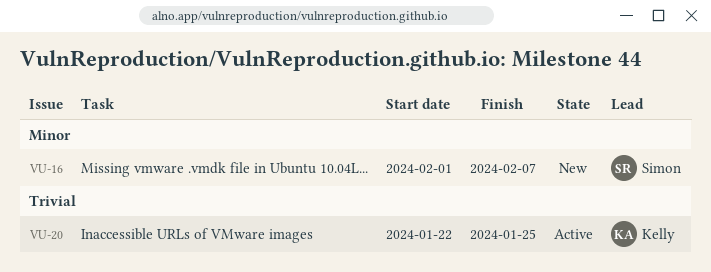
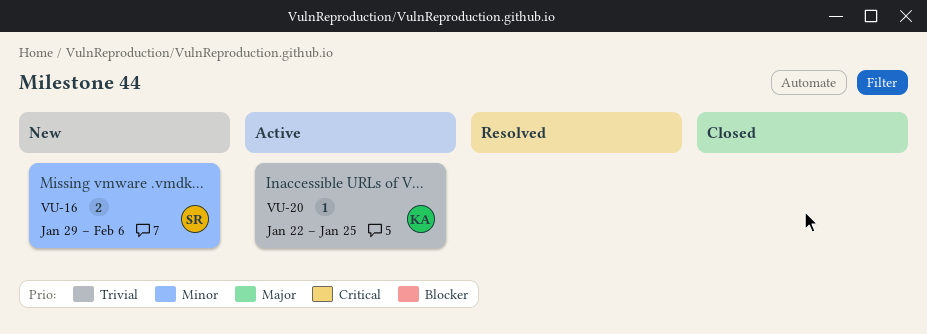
VU-16, start: Feb 1 -> Jan 29
VU-16, due: Feb 7 -> Feb 6

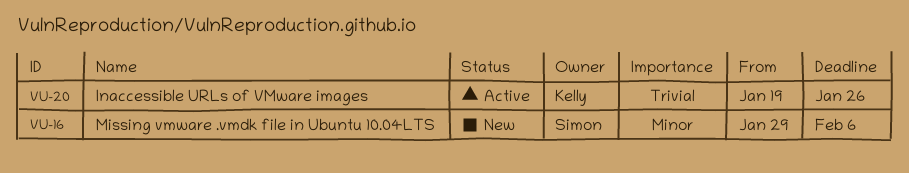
VU-20, start: Jan 22 -> Jan 19
VU-20, due: Jan 25 -> Jan 26

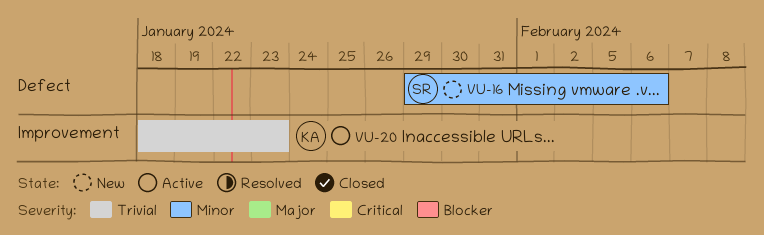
VU-20, start: Jan 19 -> Jan 18
VU-20, due: Jan 26 -> Jan 23

